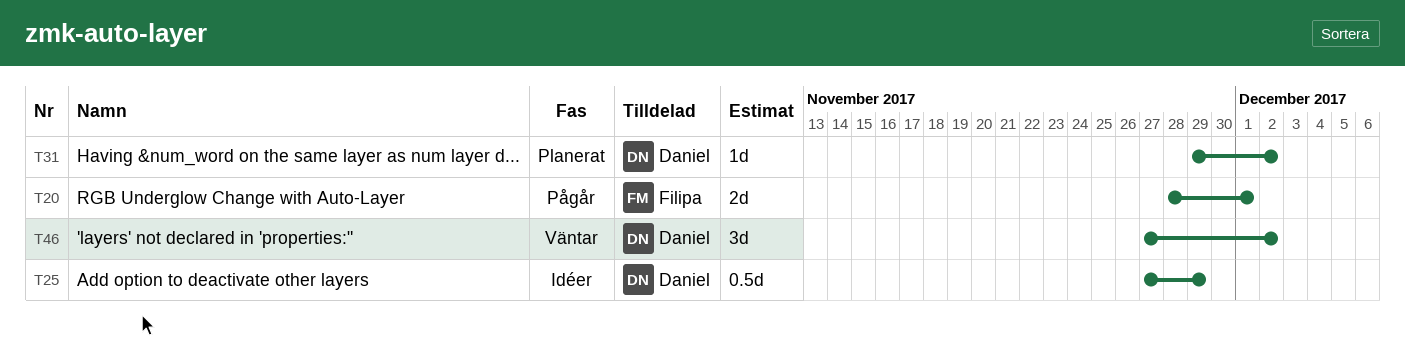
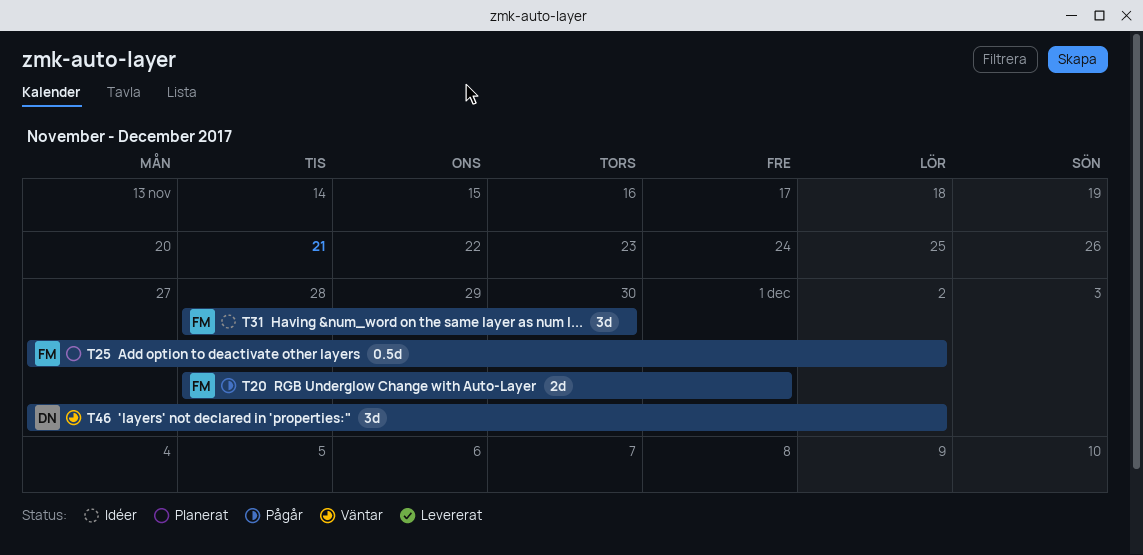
T25, status: Idéer -> Planerat
T25, owner: Daniel -> Filipa
T25, due: Nov 29 -> Dec 2
T31, status: Planerat -> Idéer
T31, owner: Daniel -> Filipa
T31, estimate: 1d -> 3d
T31, start: Nov 29 -> Nov 28
T31, due: Dec 2 -> Nov 30

